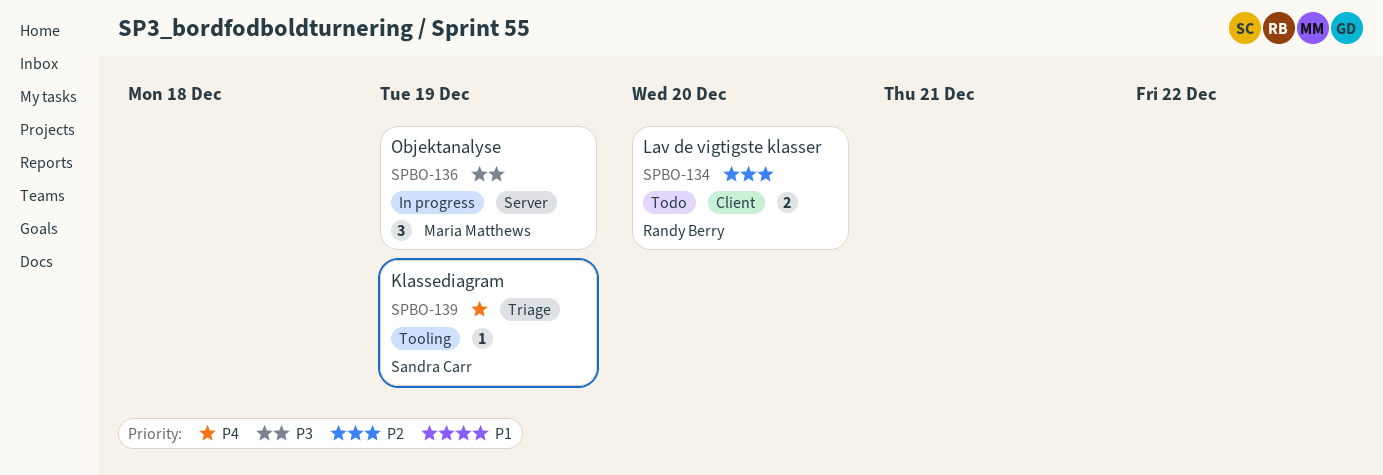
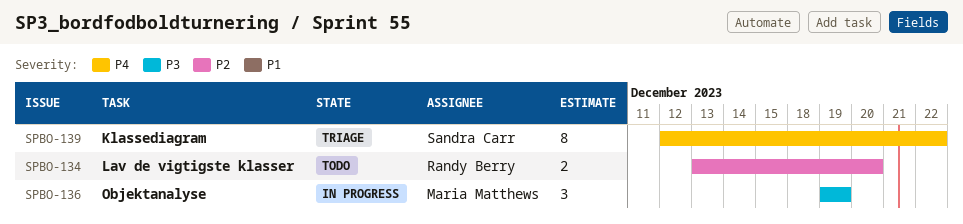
SPBO-139, estimate: 1 -> 8
SPBO-139, due: Dec 19 -> Dec 22

